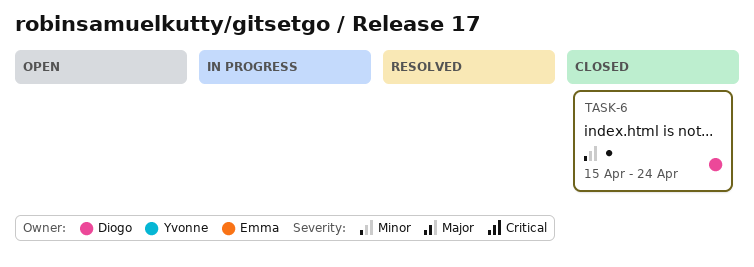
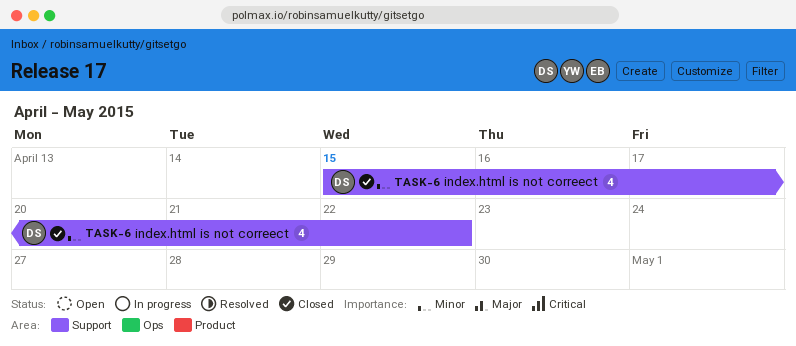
TASK-6, estimate: 1 -> 4
TASK-6, due: Apr 24 -> Apr 22

